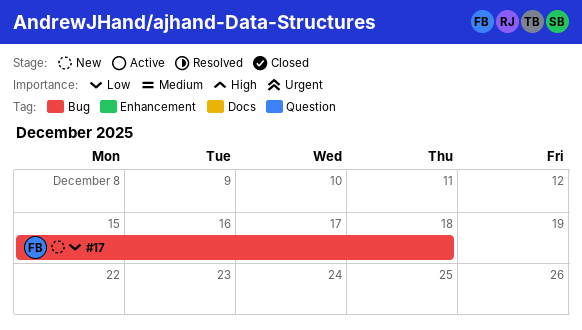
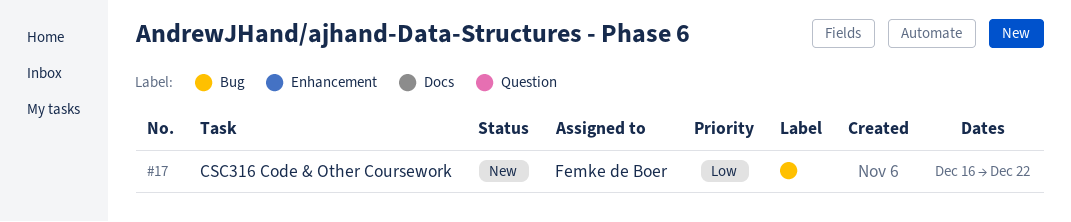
#17, start: Dec 15 -> Dec 16
#17, due: Dec 18 -> Dec 22

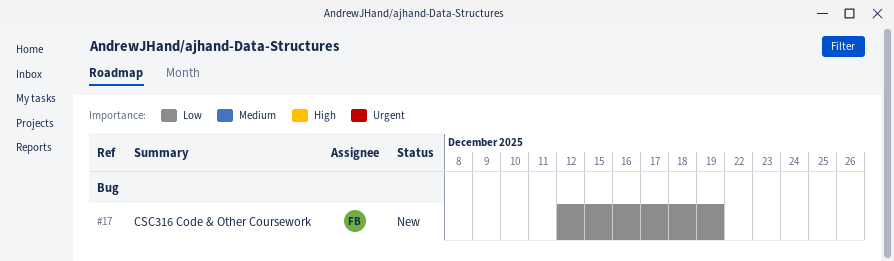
#17, start: Dec 16 -> Dec 12
#17, due: Dec 22 -> Dec 19

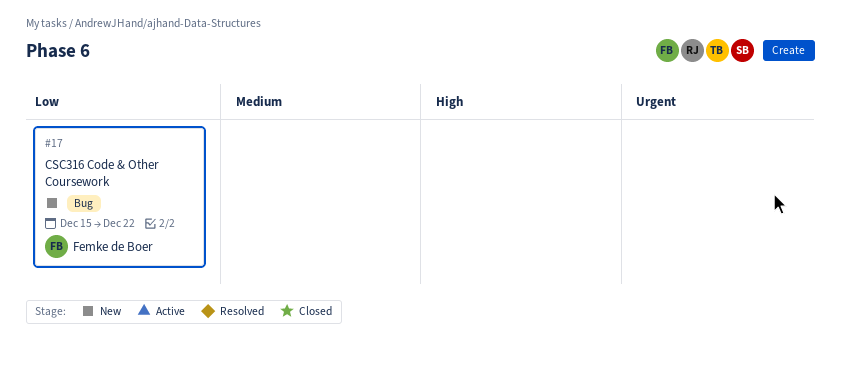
#17, start: Dec 12 -> Dec 15
#17, due: Dec 19 -> Dec 22

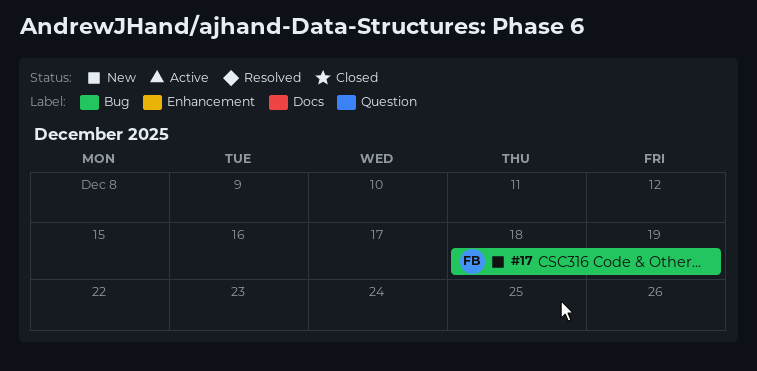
#17, start: Dec 15 -> Dec 18
#17, due: Dec 22 -> Dec 19

